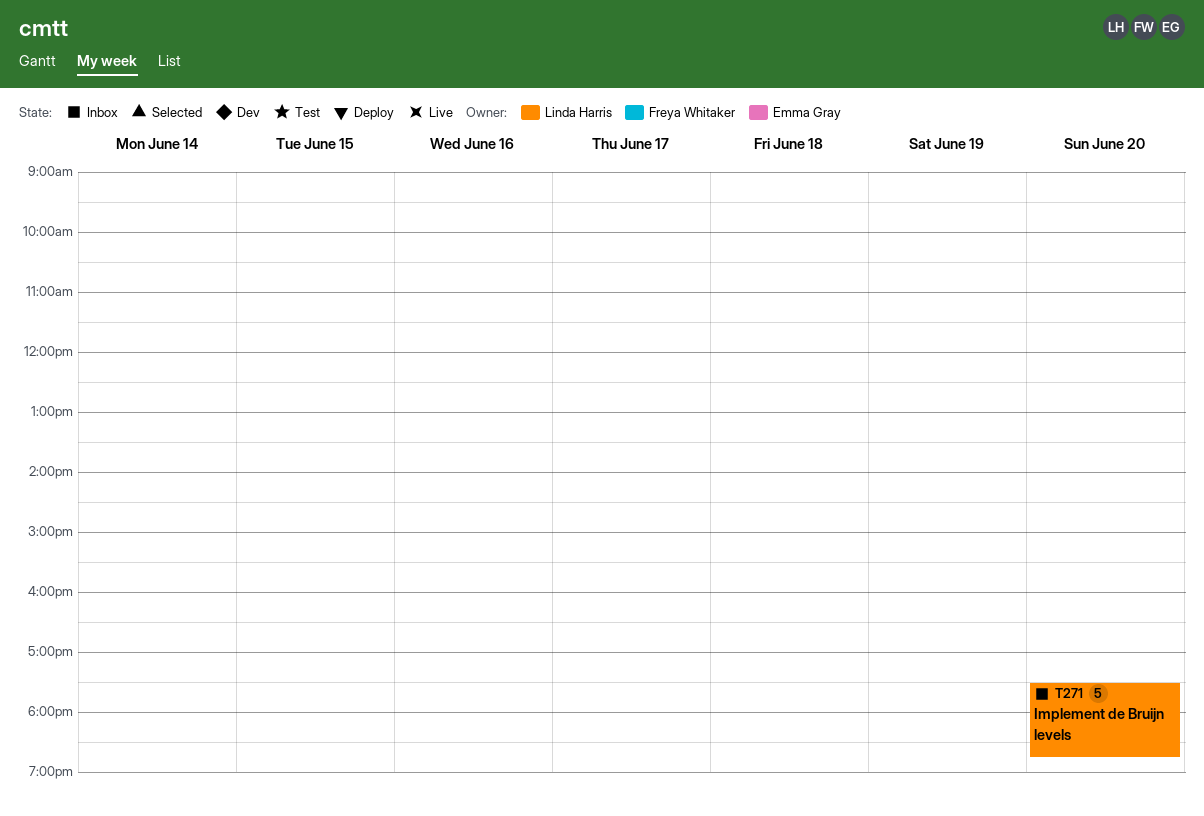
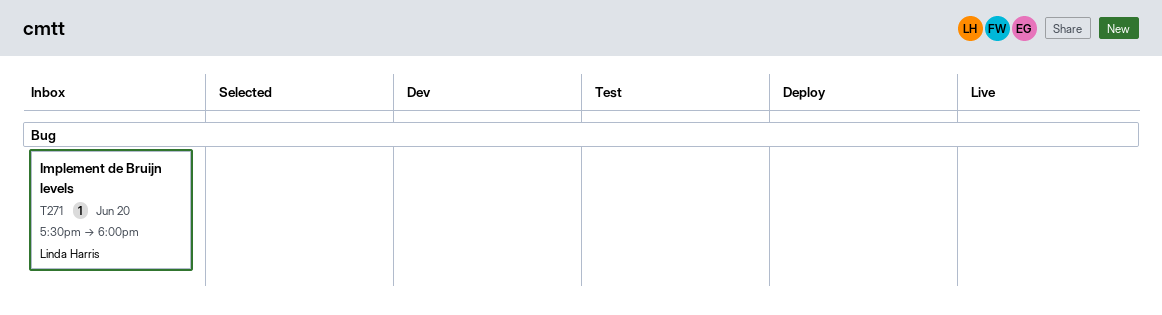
T271, estimate: 5 -> 1
T271, ends: 18:45 -> 18:00

